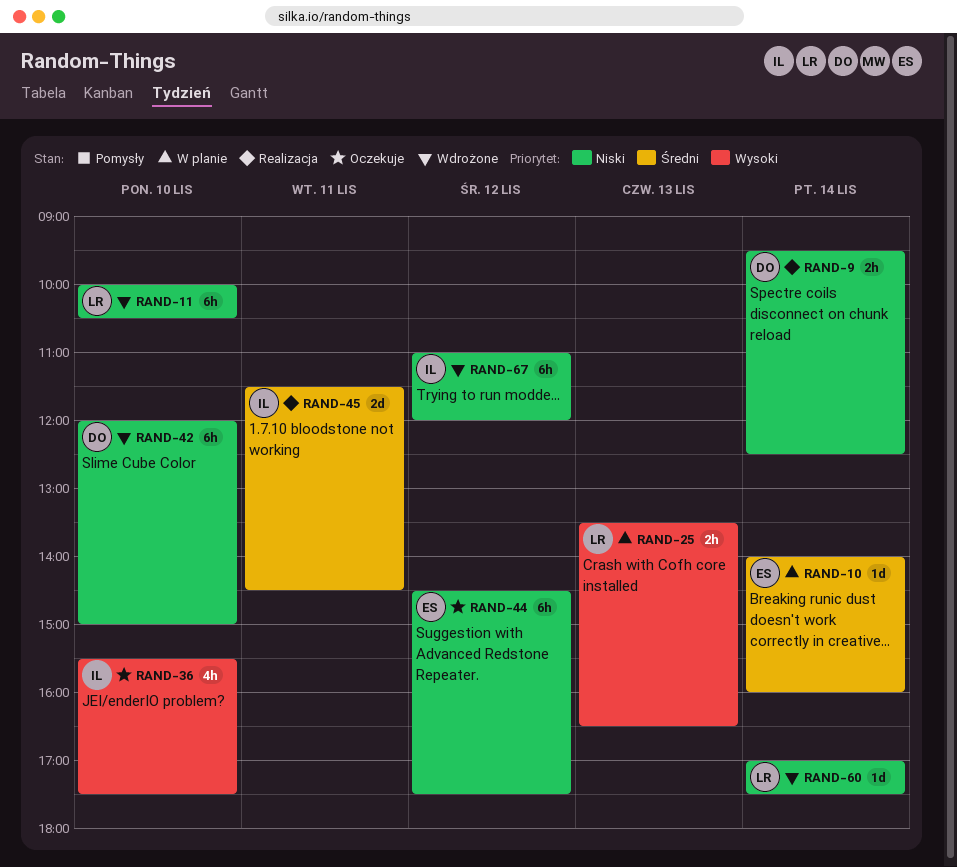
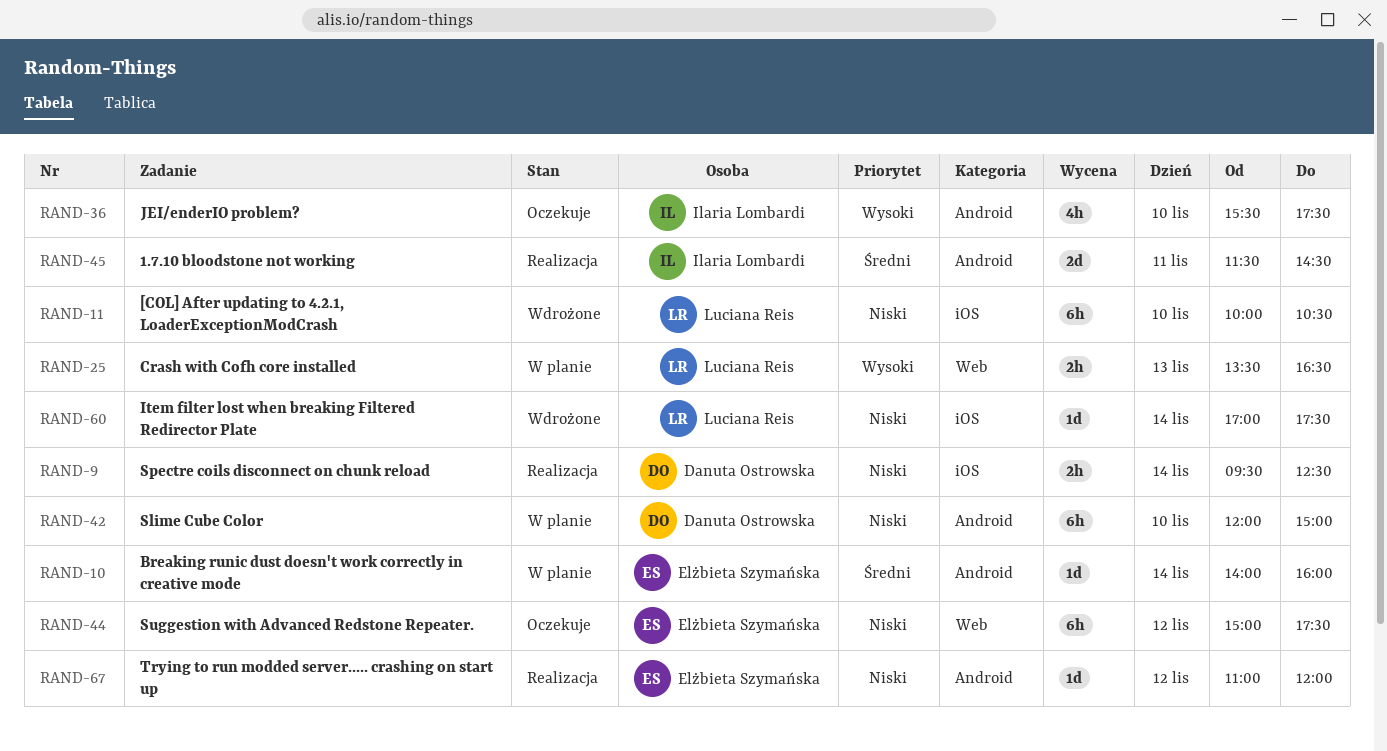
RAND-42, status: Wdrożone -> W planie
RAND-44, begins: 14:30 -> 15:00
RAND-67, status: Wdrożone -> Realizacja
RAND-67, owner: Ilaria Lombardi -> Elżbieta Szymańska
RAND-67, estimate: 6h -> 1d

